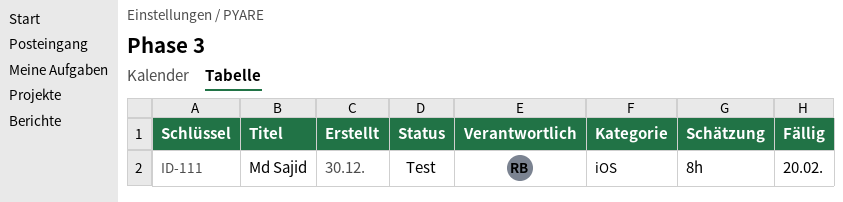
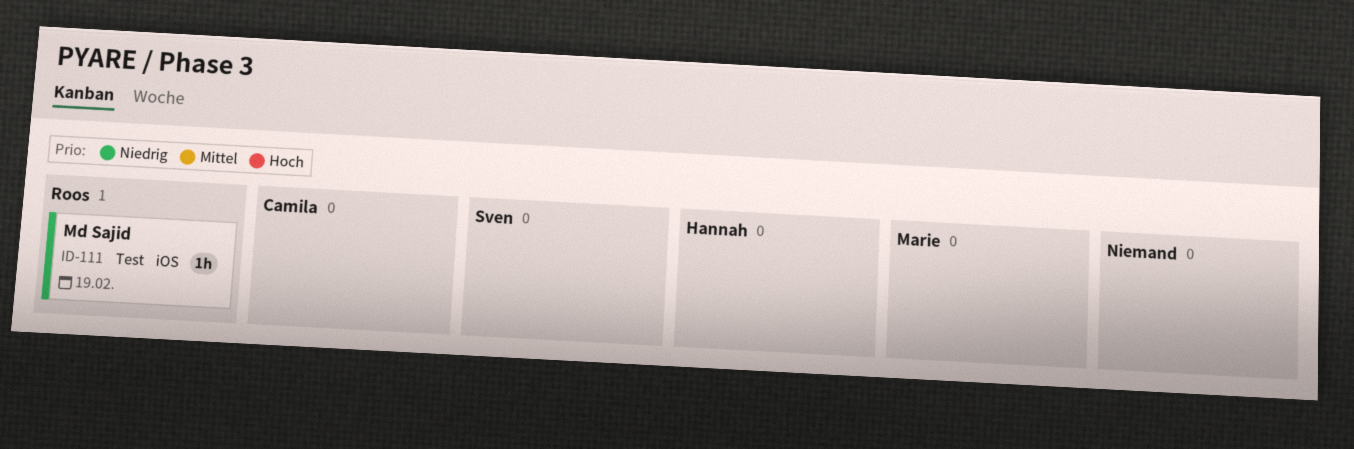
ID-111, estimate: 8h -> 1h
ID-111, due: Feb 20 -> Feb 19

